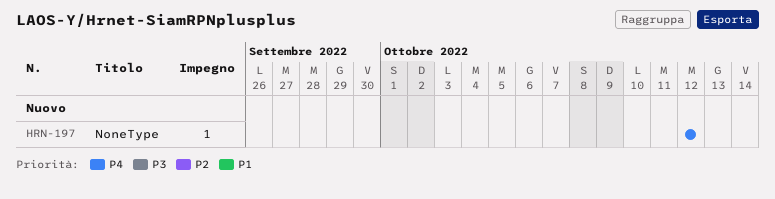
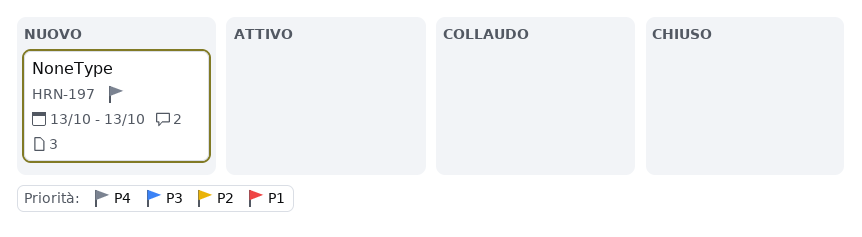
HRN-197, start: Oct 12 -> Oct 13
HRN-197, due: Oct 12 -> Oct 13

